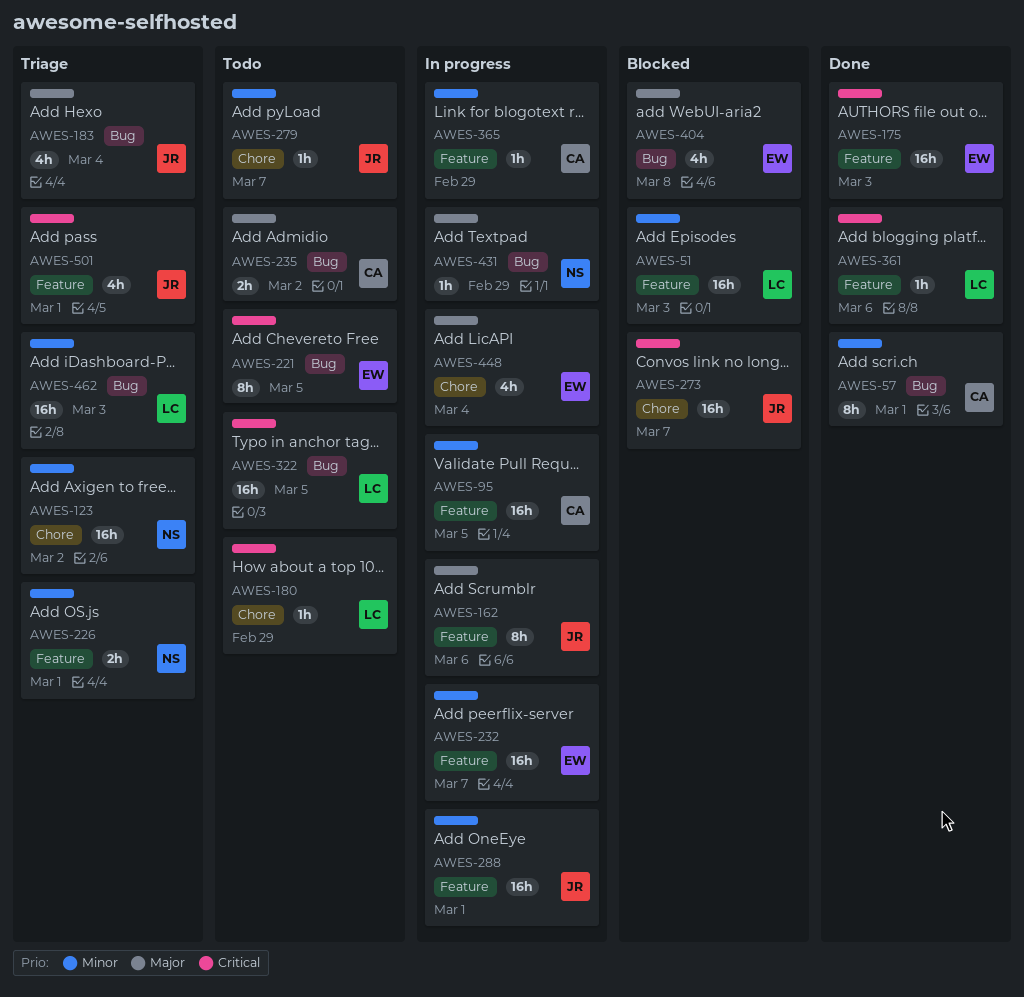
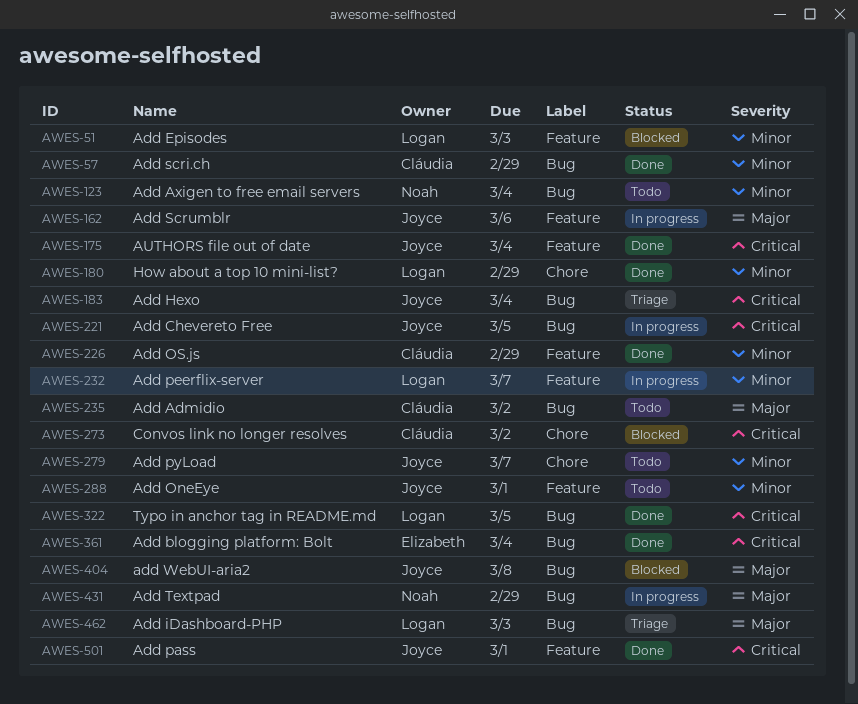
AWES-57, due: Mar 1 -> Feb 29
AWES-95: present -> none
AWES-123, status: Triage -> Todo
AWES-123, label: Chore -> Bug
AWES-123, due: Mar 2 -> Mar 4
AWES-175, owner: Elizabeth -> Joyce
AWES-175, due: Mar 3 -> Mar 4
AWES-180, status: Todo -> Done
AWES-180, priority: Critical -> Minor
AWES-183, priority: Major -> Critical
AWES-221, status: Todo -> In progress
AWES-221, owner: Elizabeth -> Joyce
AWES-226, status: Triage -> Done
AWES-226, owner: Noah -> Cláudia
AWES-226, due: Mar 1 -> Feb 29
AWES-232, owner: Elizabeth -> Logan
AWES-273, owner: Joyce -> Cláudia
AWES-273, due: Mar 7 -> Mar 2
AWES-288, status: In progress -> Todo
AWES-322, status: Todo -> Done
AWES-361, owner: Logan -> Elizabeth
AWES-361, label: Feature -> Bug
AWES-361, due: Mar 6 -> Mar 4
AWES-365: present -> none
AWES-404, owner: Elizabeth -> Joyce
AWES-448: present -> none
AWES-462, priority: Minor -> Major
AWES-501, status: Triage -> Done

